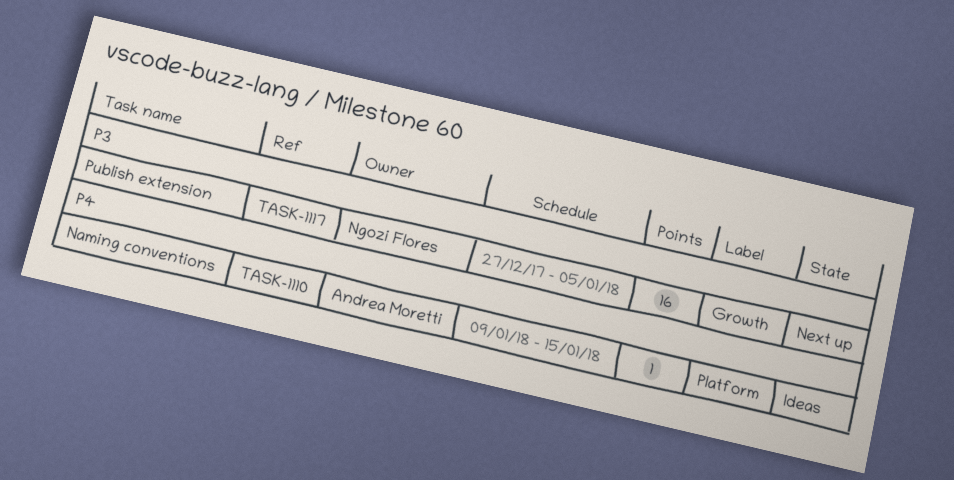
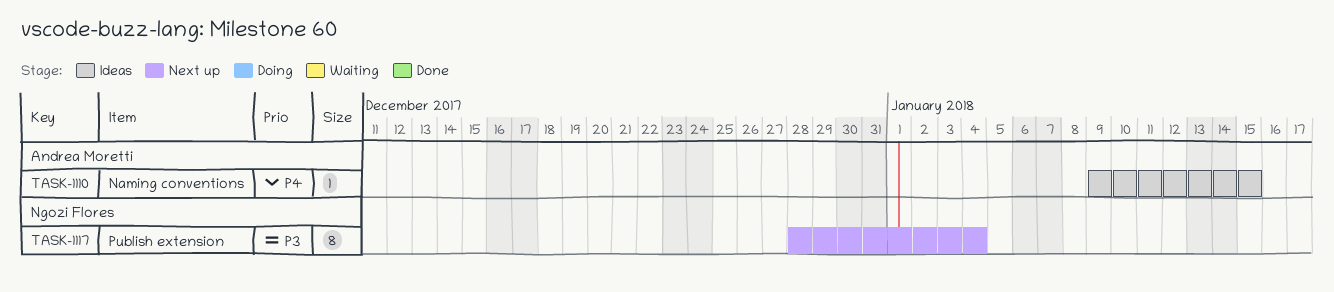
TASK-1117, estimate: 16 -> 8
TASK-1117, start: Dec 27 -> Dec 28
TASK-1117, due: Jan 5 -> Jan 4

